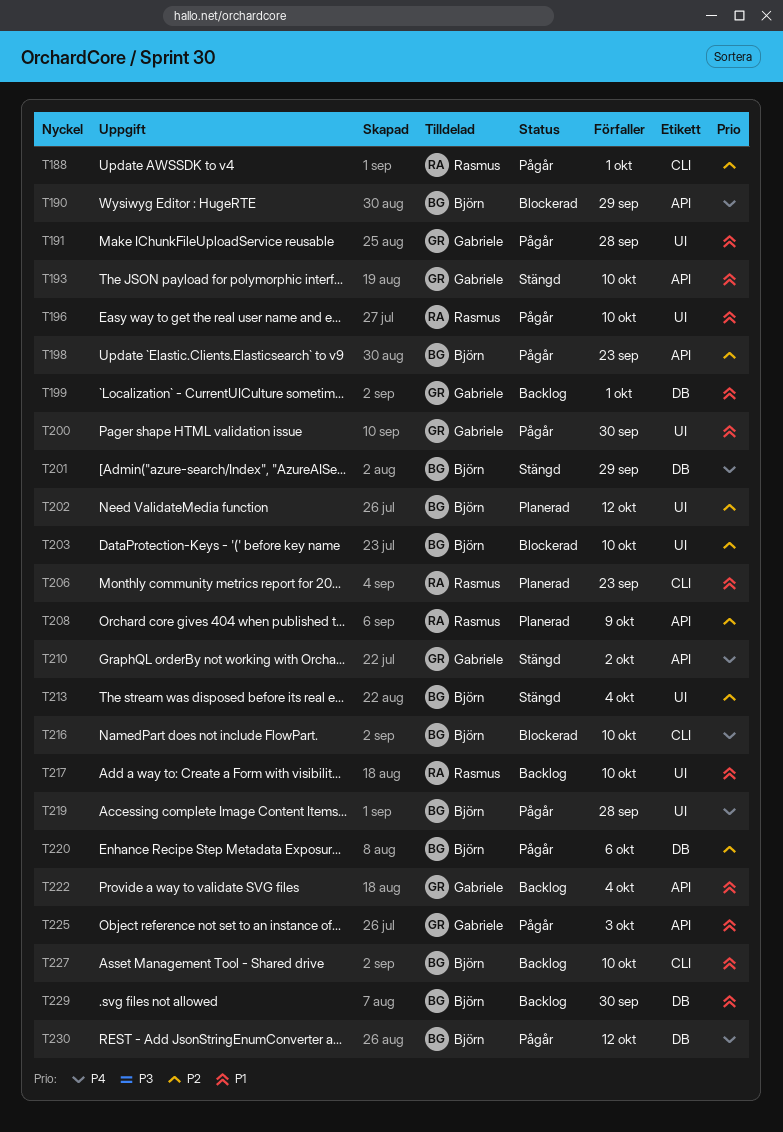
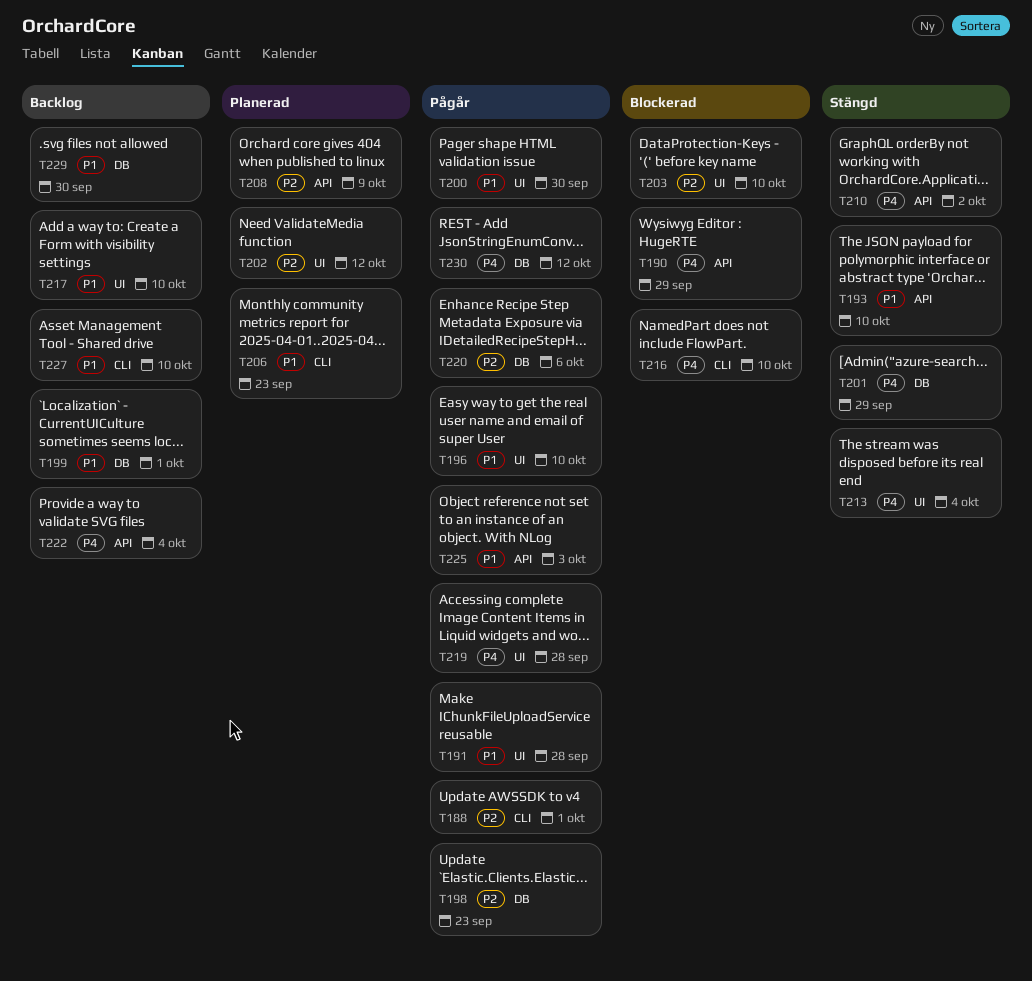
T198, label: API -> DB
T213, priority: P2 -> P4
T222, priority: P1 -> P4

